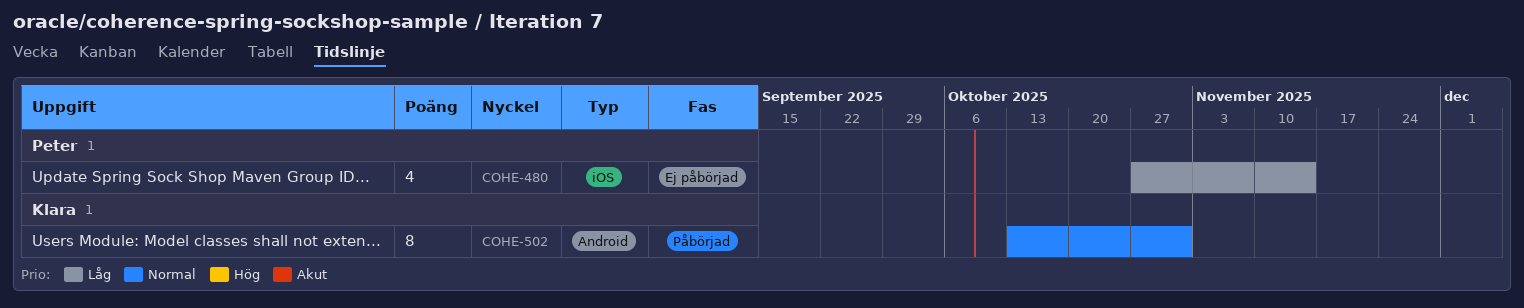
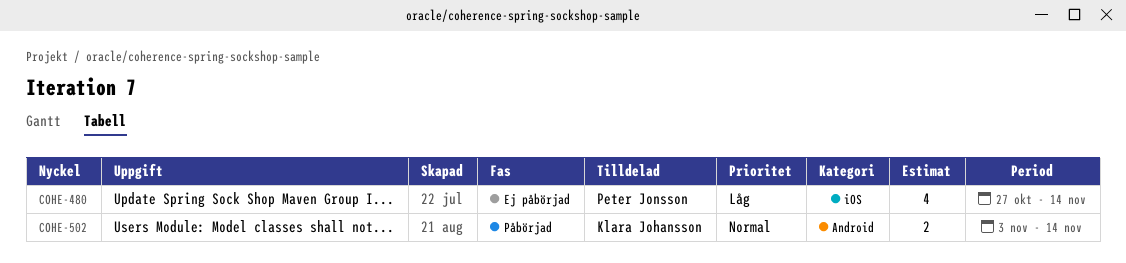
COHE-502, estimate: 8 -> 2
COHE-502, start: Oct 13 -> Nov 3
COHE-502, due: Oct 31 -> Nov 14

